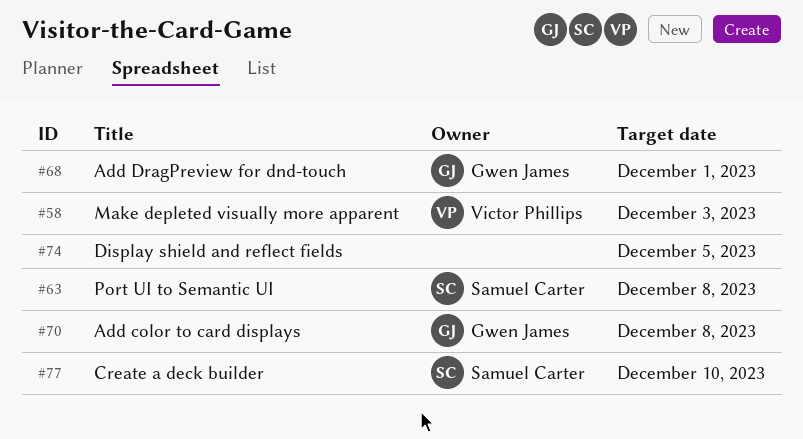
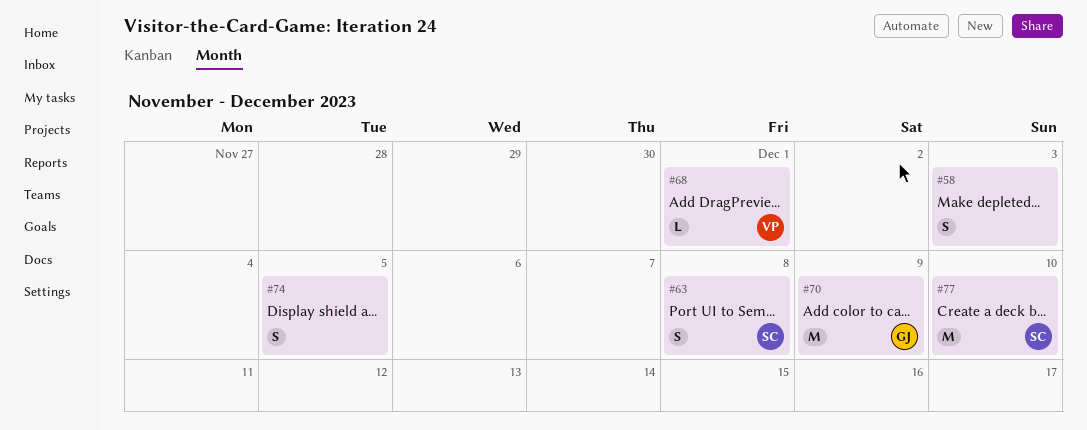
#58, owner: Victor Phillips -> none
#68, owner: Gwen James -> Victor Phillips
#70, due: Dec 8 -> Dec 9

